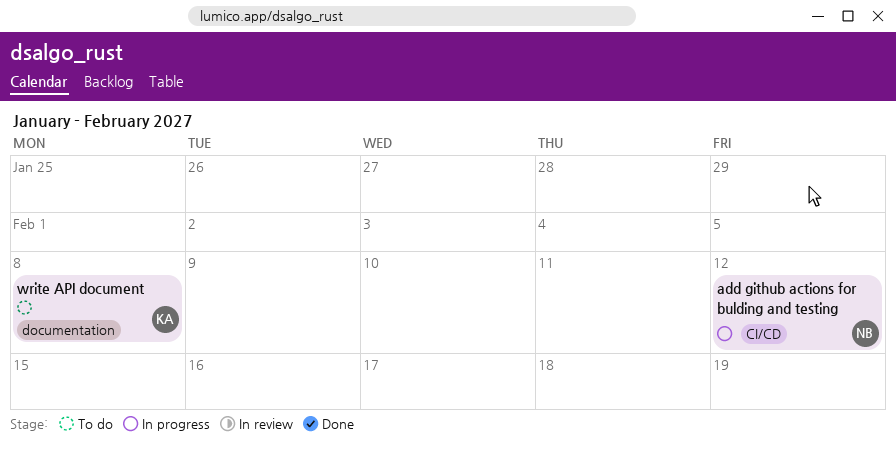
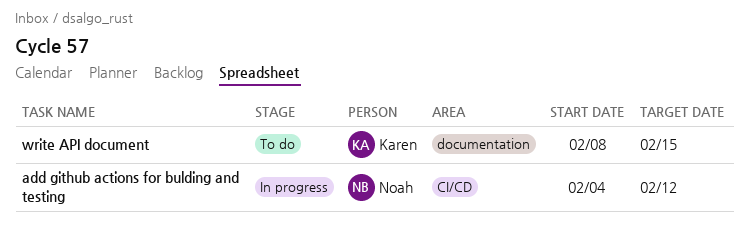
write API document, due: Feb 8 -> Feb 15

